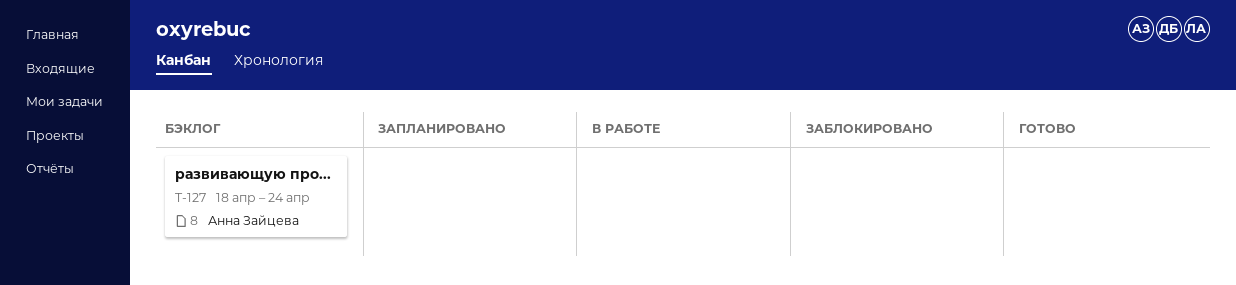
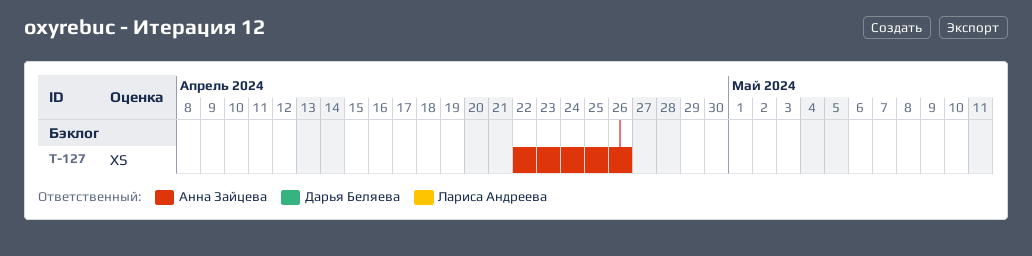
T-127, start: Apr 18 -> Apr 22
T-127, due: Apr 24 -> Apr 26

